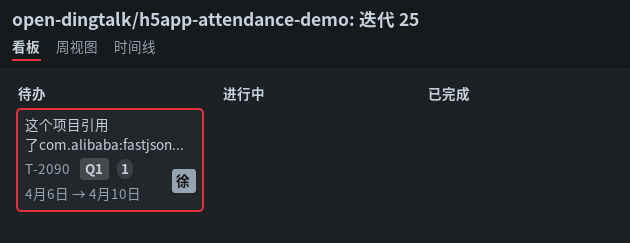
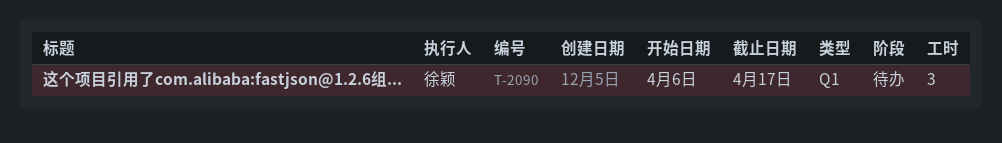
T-2090, estimate: 1 -> 3
T-2090, due: Apr 10 -> Apr 17

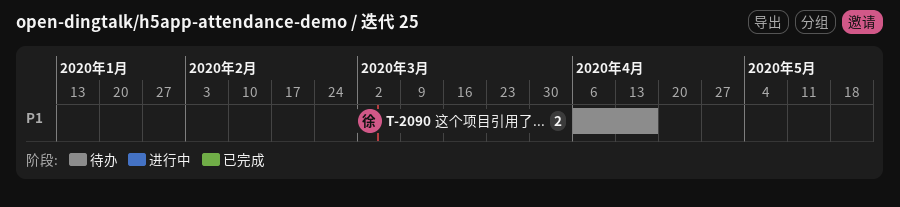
T-2090, estimate: 3 -> 2

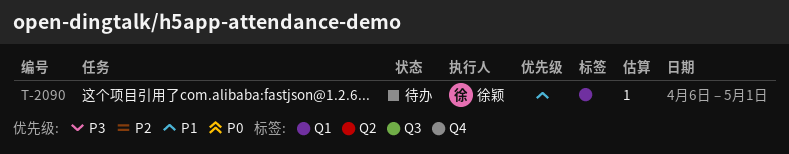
T-2090, estimate: 2 -> 1
T-2090, due: Apr 17 -> May 1

